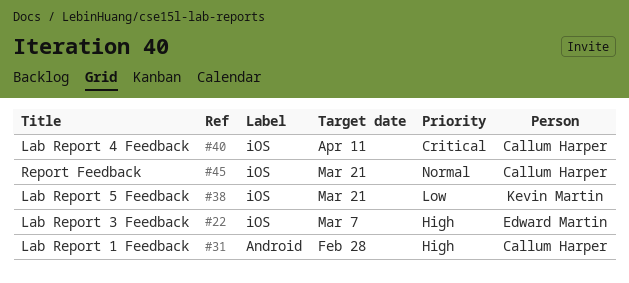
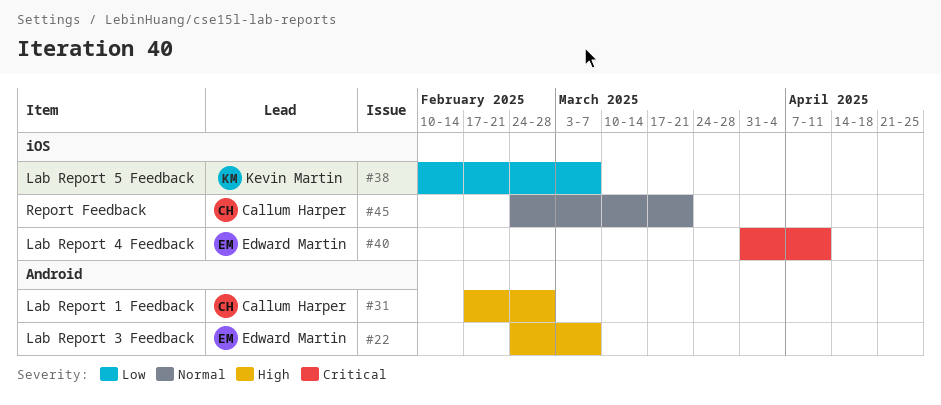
#22, label: iOS -> Android
#38, due: Mar 21 -> Mar 7
#40, owner: Callum Harper -> Edward Martin

